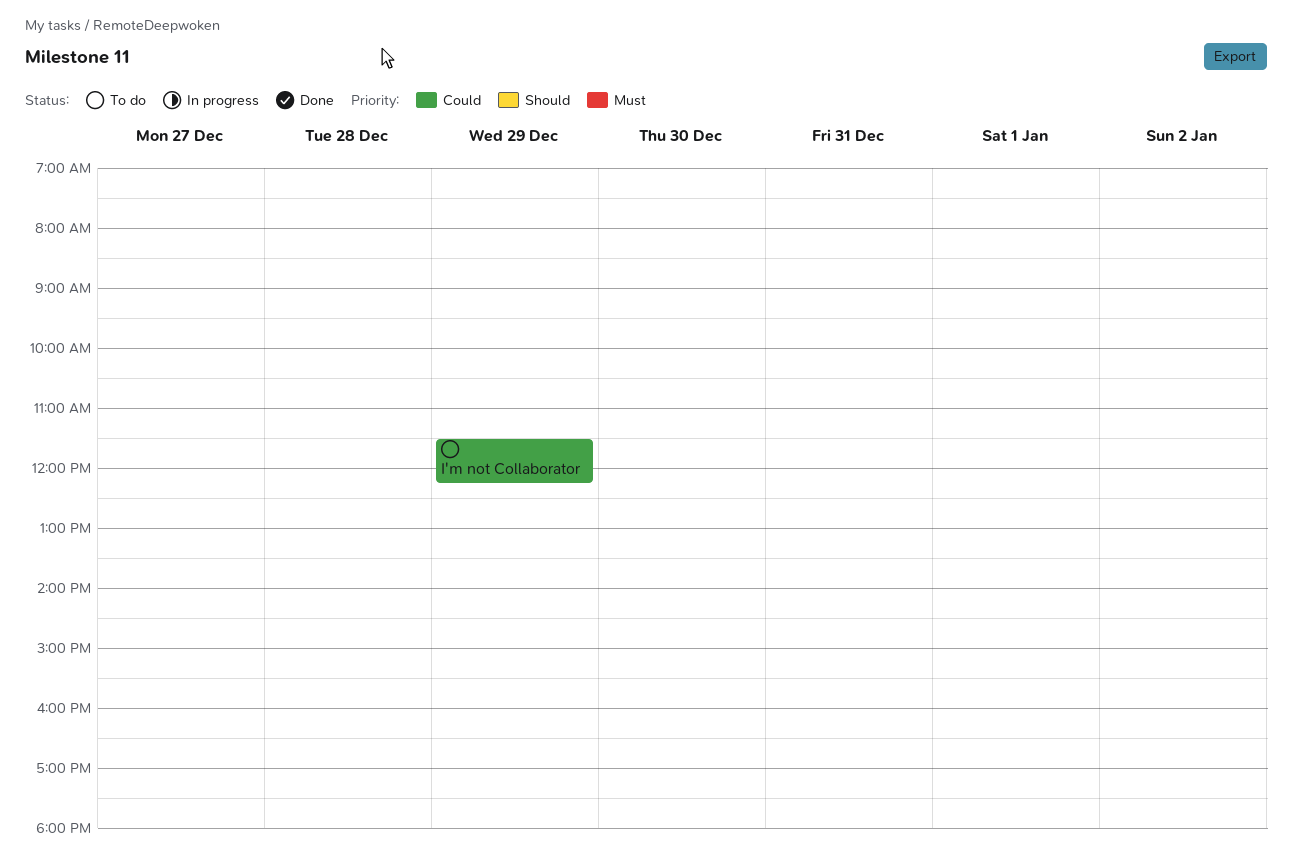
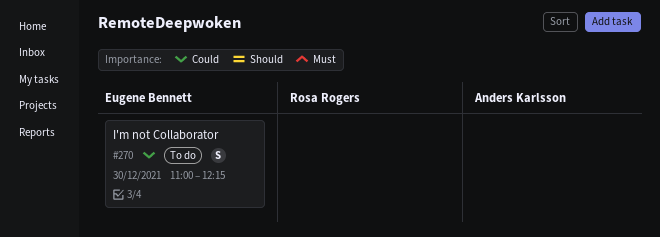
I'm not Collaborator, day: Dec 29 -> Dec 30
I'm not Collaborator, begins: 11:30 -> 11:00

